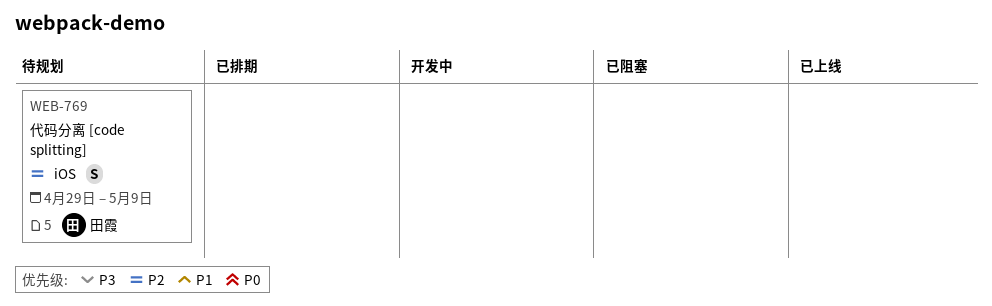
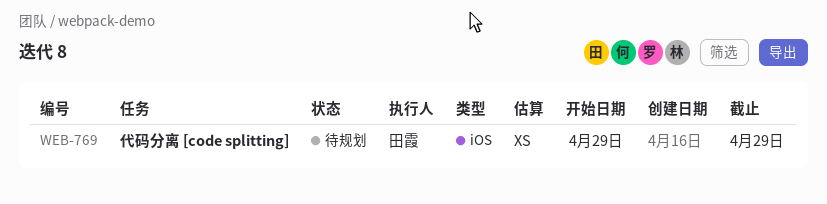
WEB-769, estimate: S -> XS
WEB-769, due: May 9 -> Apr 29

